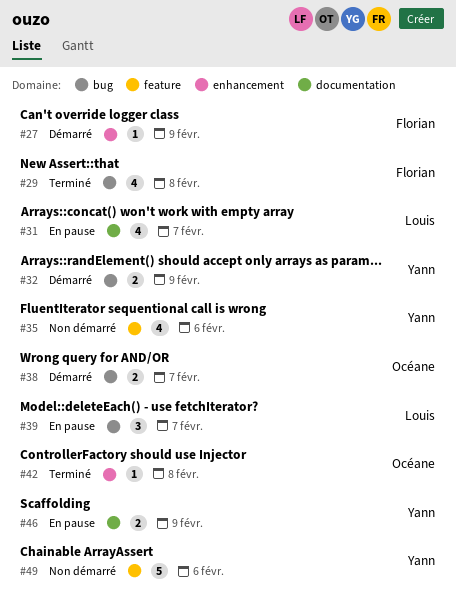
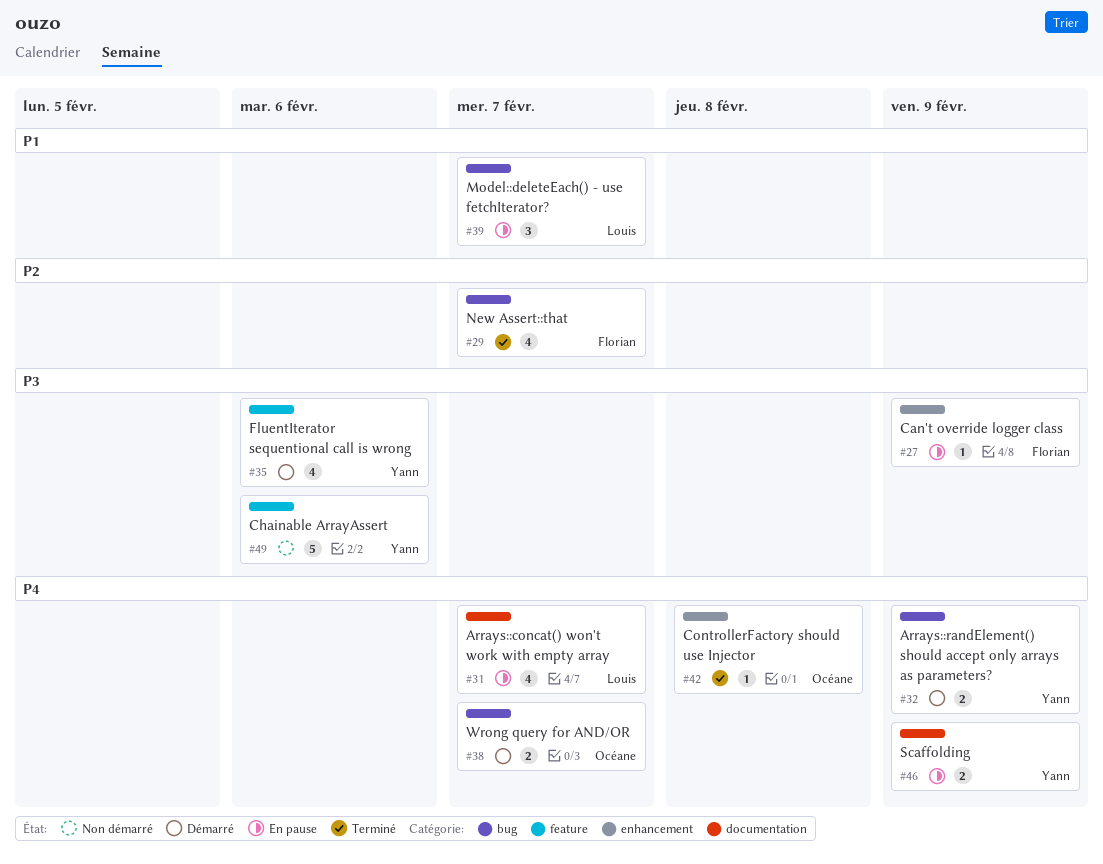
#27, status: Démarré -> En pause
#29, due: Feb 8 -> Feb 7
#35, status: Non démarré -> Démarré

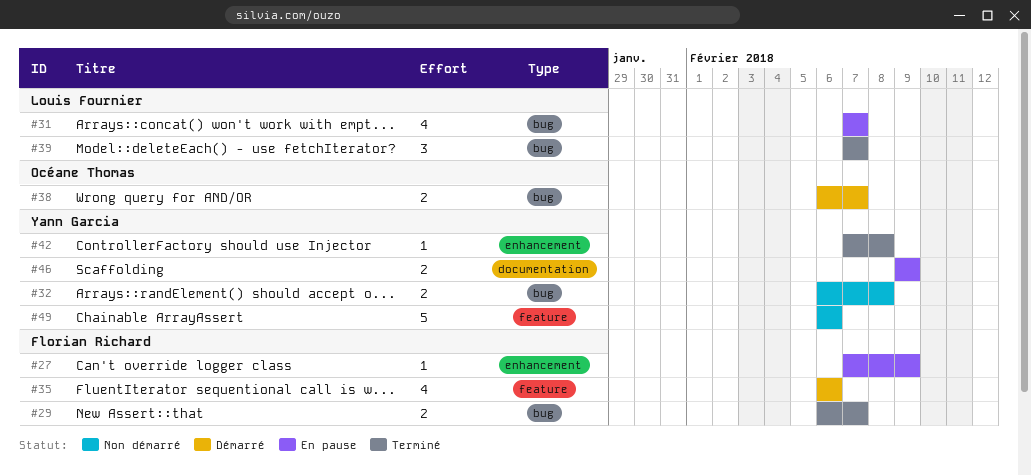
#29, estimate: 4 -> 2
#31, label: documentation -> bug
#32, status: Démarré -> Non démarré
#32, due: Feb 9 -> Feb 8
#35, owner: Yann Garcia -> Florian Richard
#39, status: En pause -> Terminé
#42, owner: Océane Thomas -> Yann Garcia

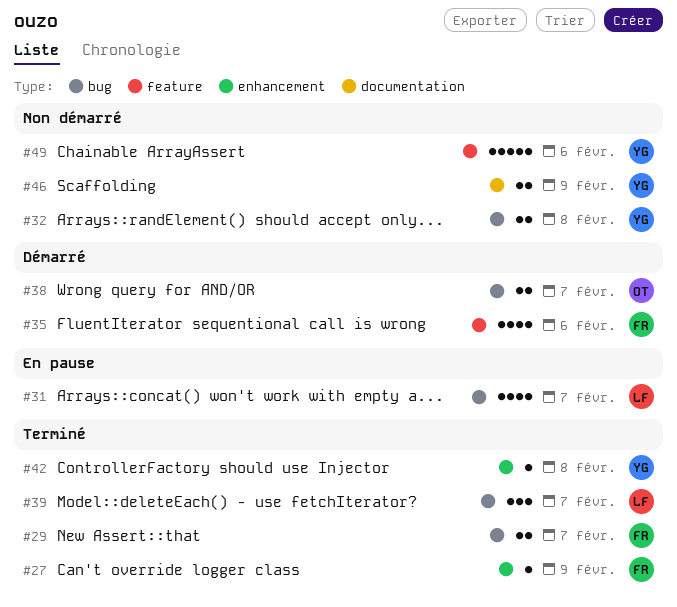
#27, status: En pause -> Terminé
#46, status: En pause -> Non démarré

